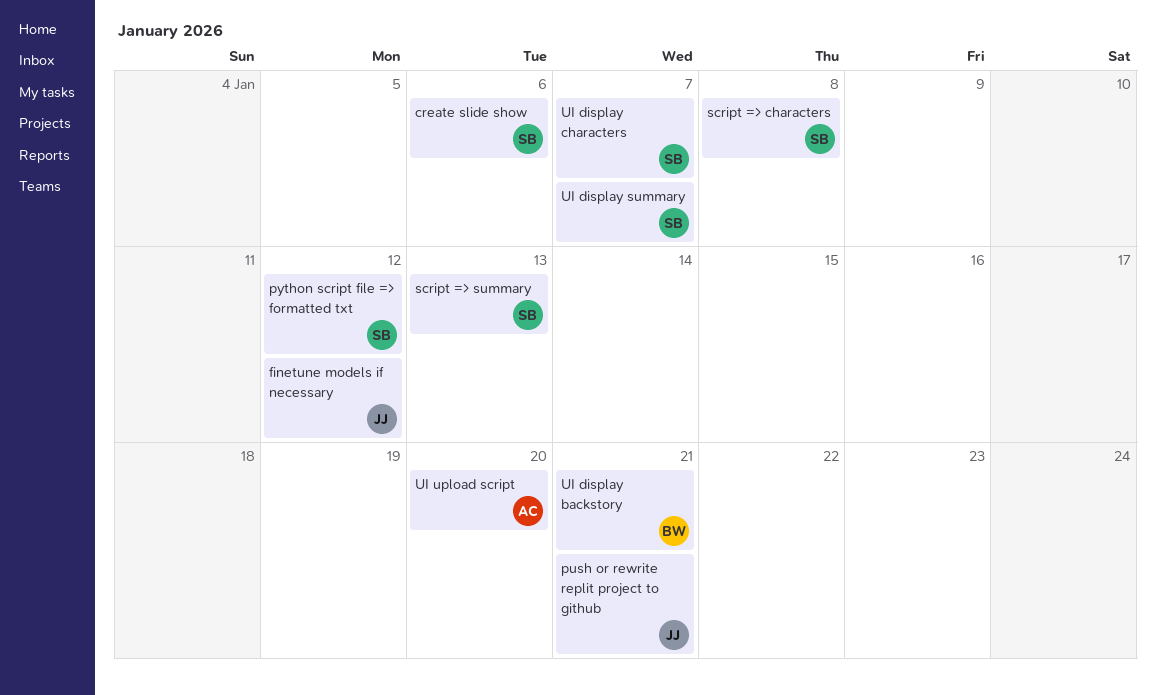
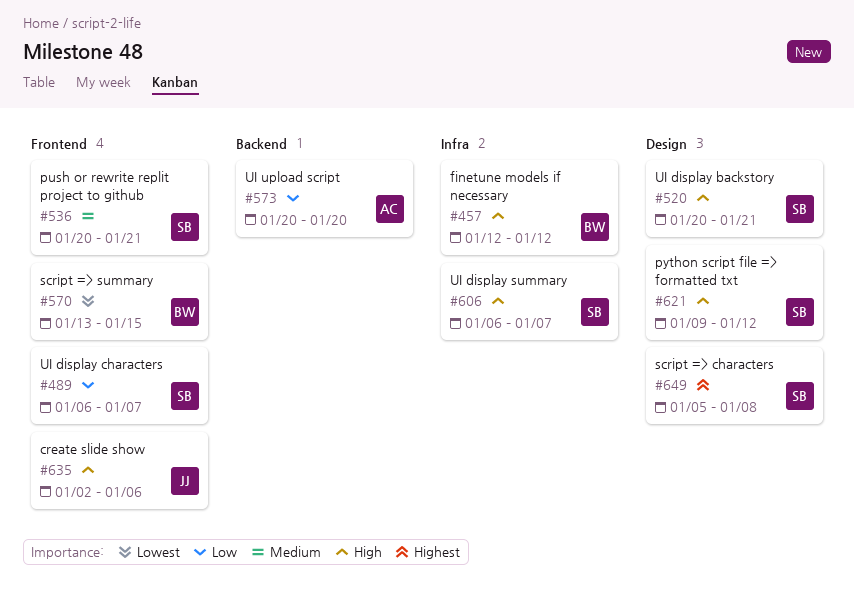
create slide show, owner: SB -> JJ
finetune models if necessary, owner: JJ -> BW
push or rewrite replit project to github, owner: JJ -> SB
script => summary, owner: SB -> BW
script => summary, due: Jan 13 -> Jan 15
UI display backstory, owner: BW -> SB

